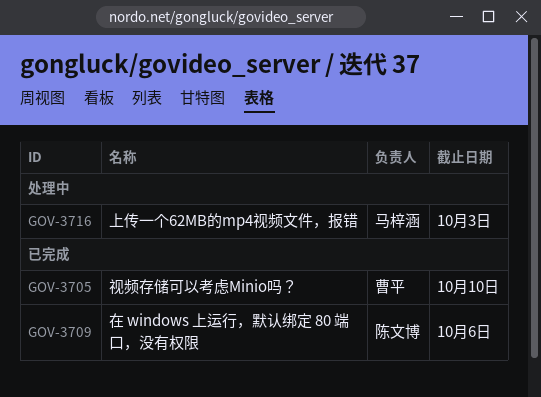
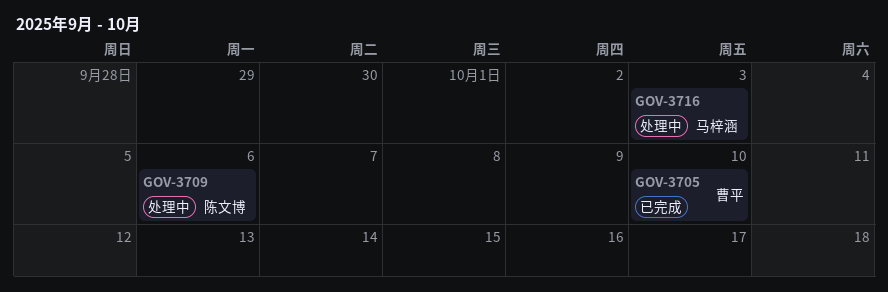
GOV-3709, status: 已完成 -> 处理中

